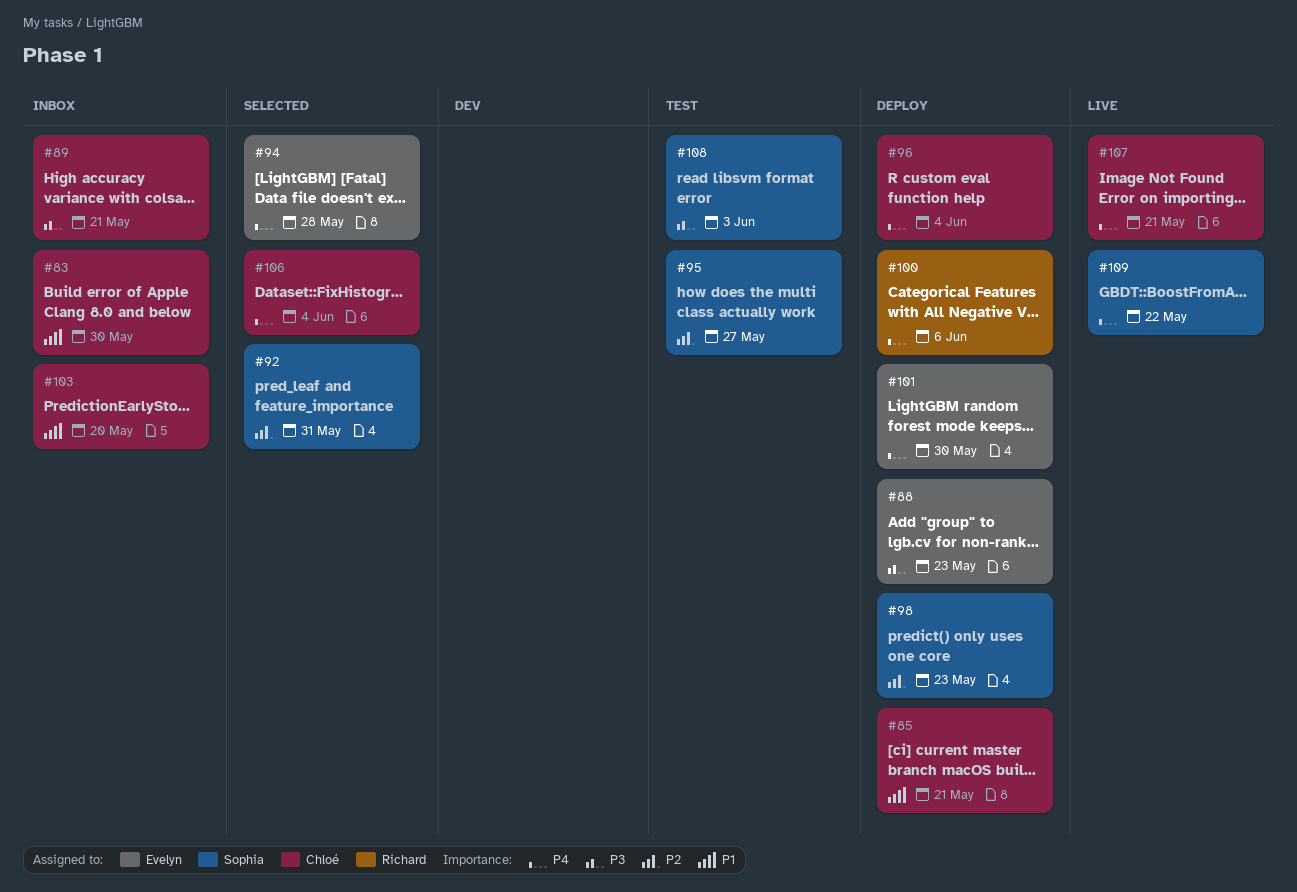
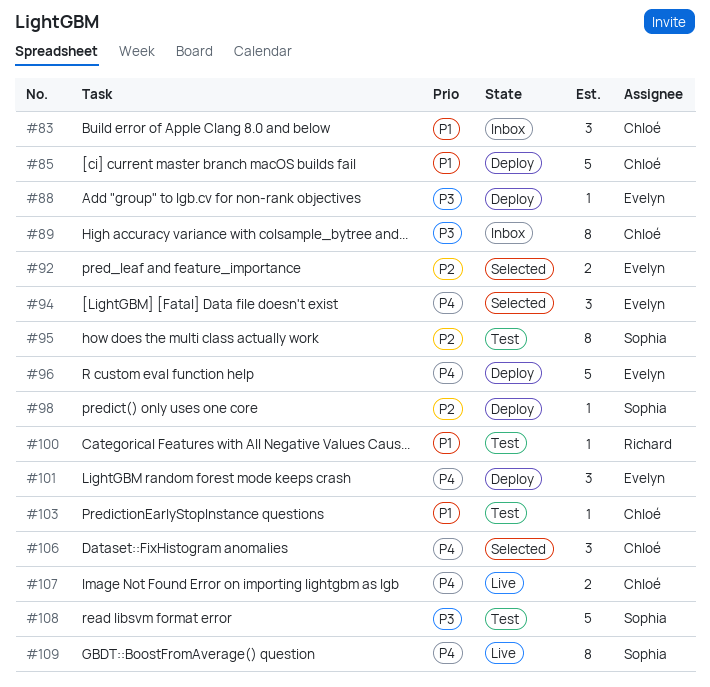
#92, owner: Sophia -> Evelyn
#96, owner: Chloé -> Evelyn
#100, status: Deploy -> Test
#100, priority: P4 -> P1
#103, status: Inbox -> Test

